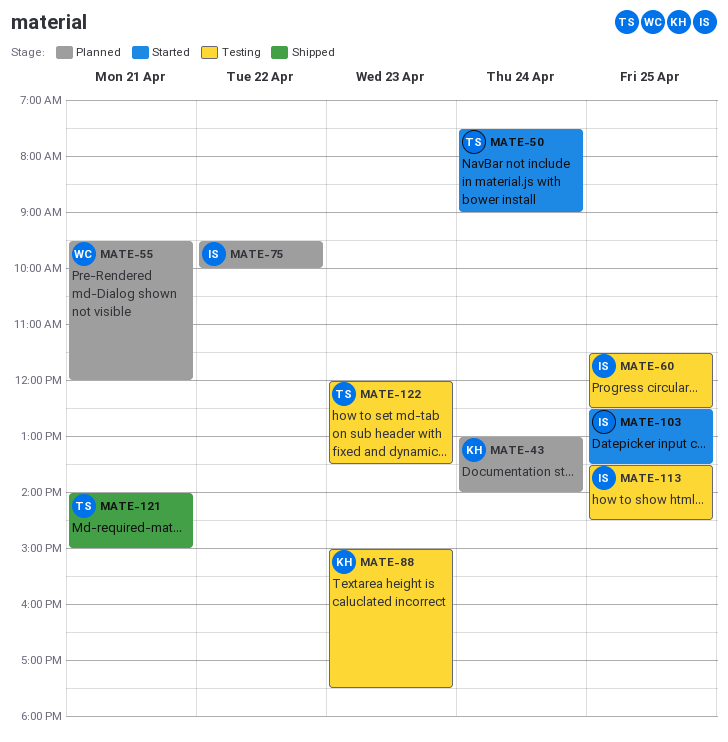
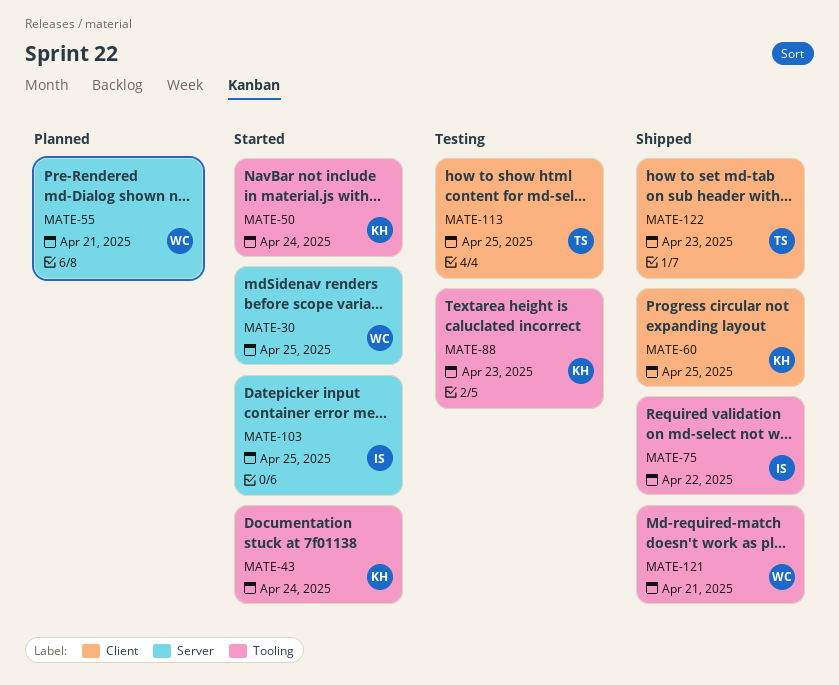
MATE-30: none -> present
MATE-43, status: Planned -> Started
MATE-50, owner: TS -> KH
MATE-60, status: Testing -> Shipped
MATE-60, owner: IS -> KH
MATE-75, status: Planned -> Shipped
MATE-113, owner: IS -> TS
MATE-121, owner: TS -> WC
MATE-122, status: Testing -> Shipped

